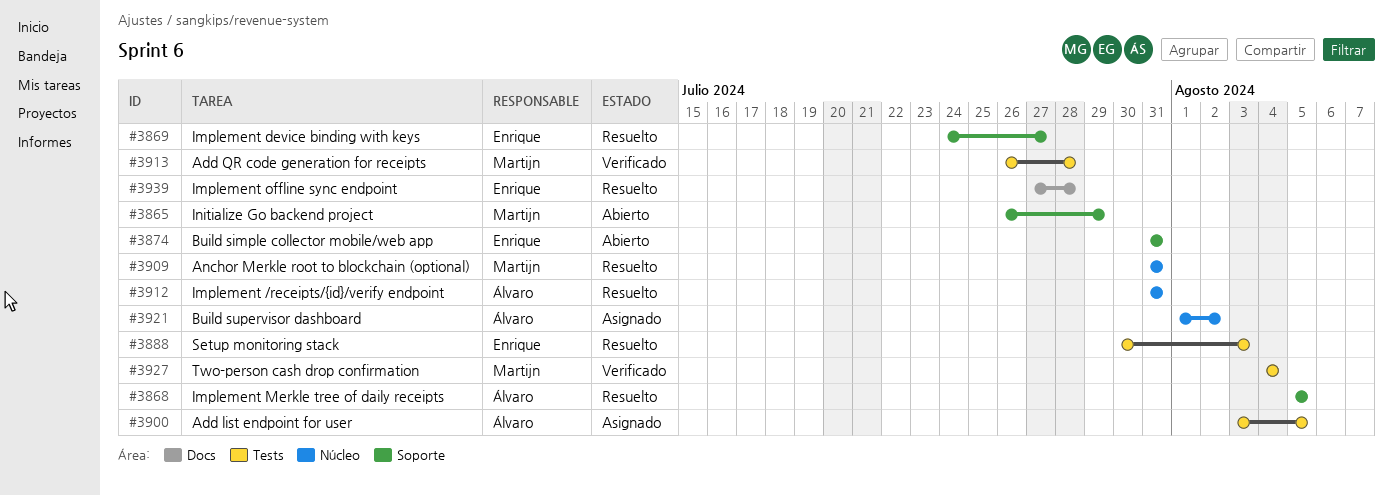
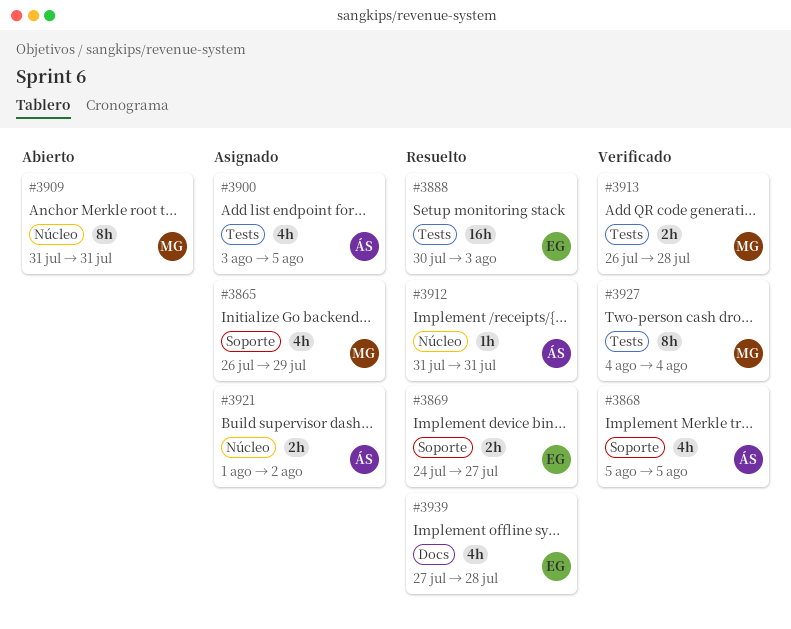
#3865, status: Abierto -> Asignado
#3868, status: Resuelto -> Verificado
#3874: present -> none
#3909, status: Resuelto -> Abierto

